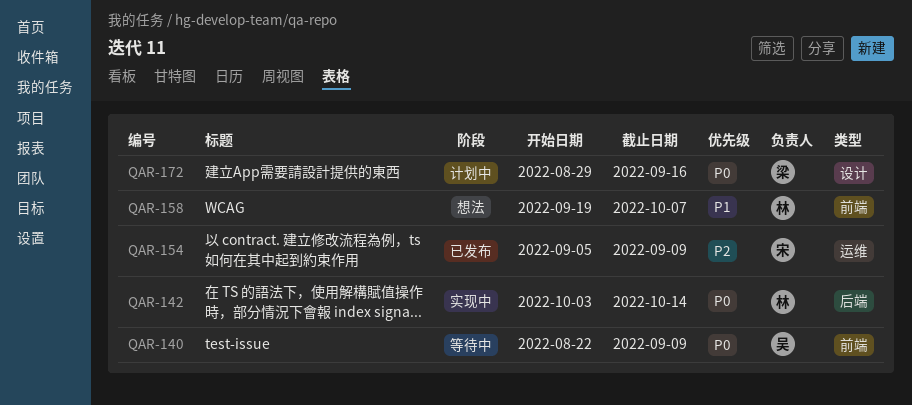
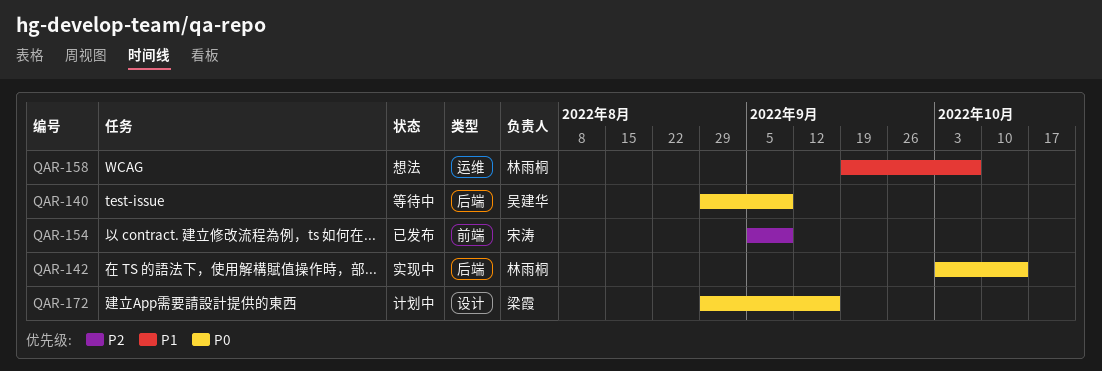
QAR-140, label: 前端 -> 后端
QAR-140, start: Aug 22 -> Aug 29
QAR-154, label: 运维 -> 前端
QAR-158, label: 前端 -> 运维

